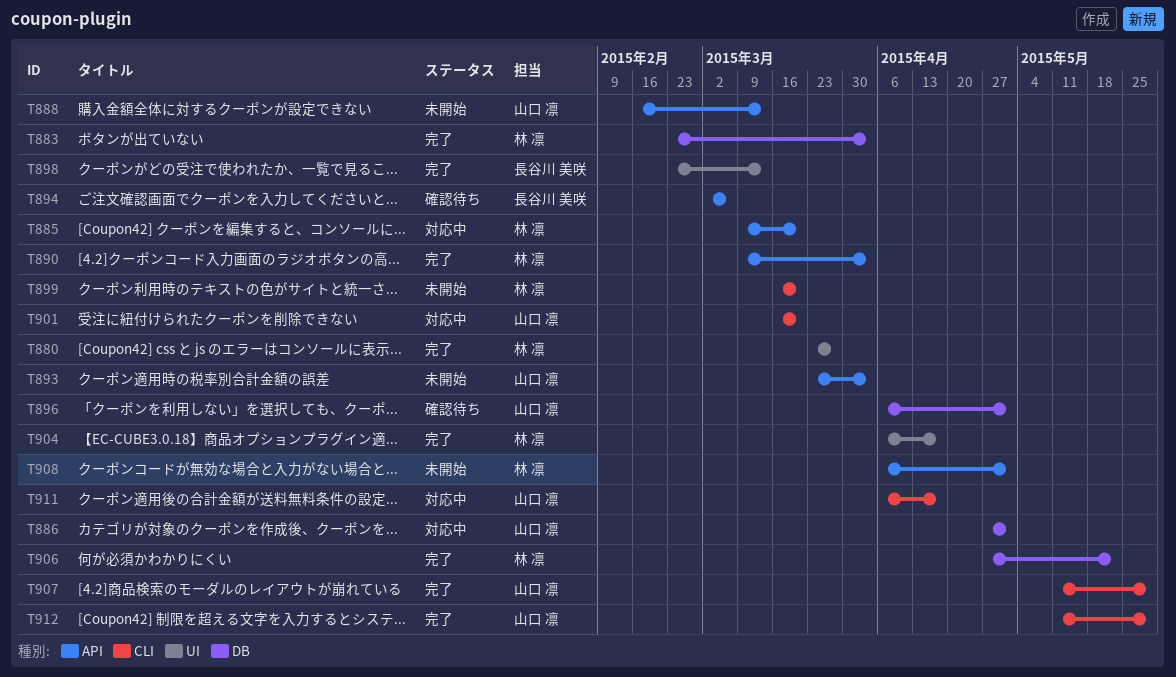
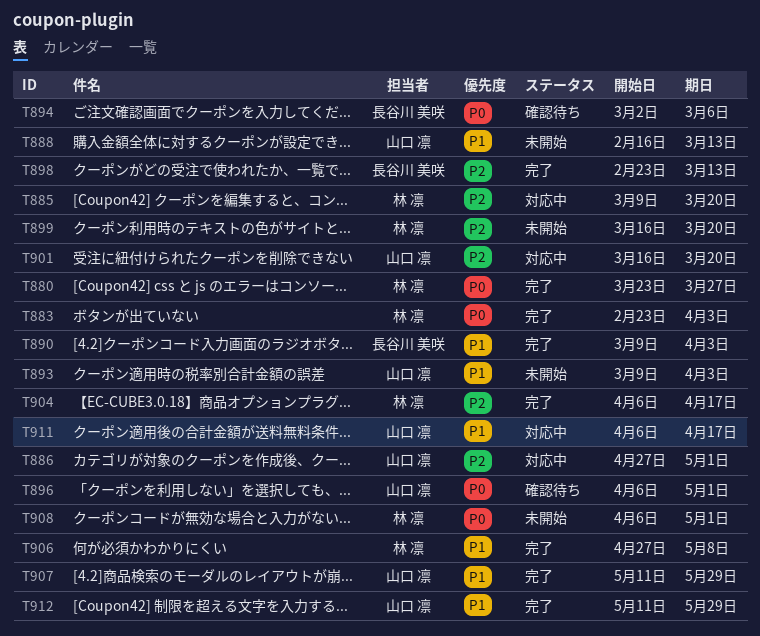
T890, owner: 林 凛 -> 長谷川 美咲
T893, start: Mar 23 -> Mar 9
T906, due: May 22 -> May 8

